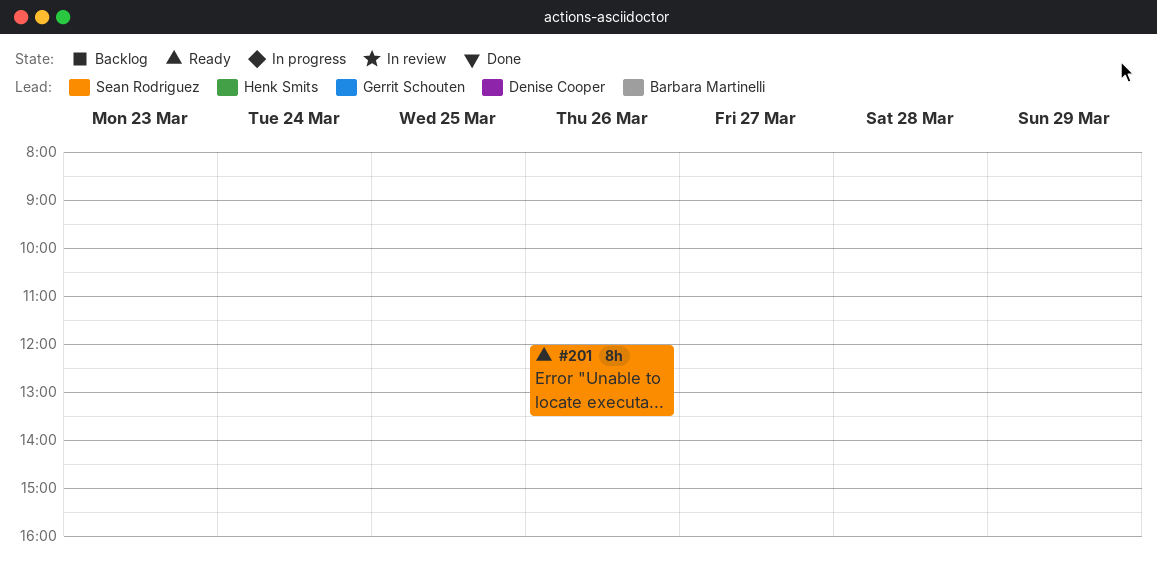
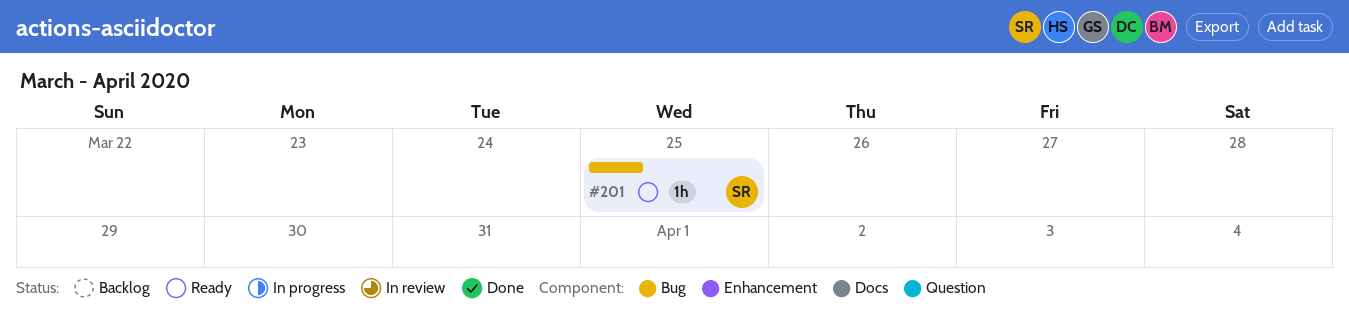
#201, estimate: 8h -> 1h
#201, day: Mar 26 -> Mar 25

